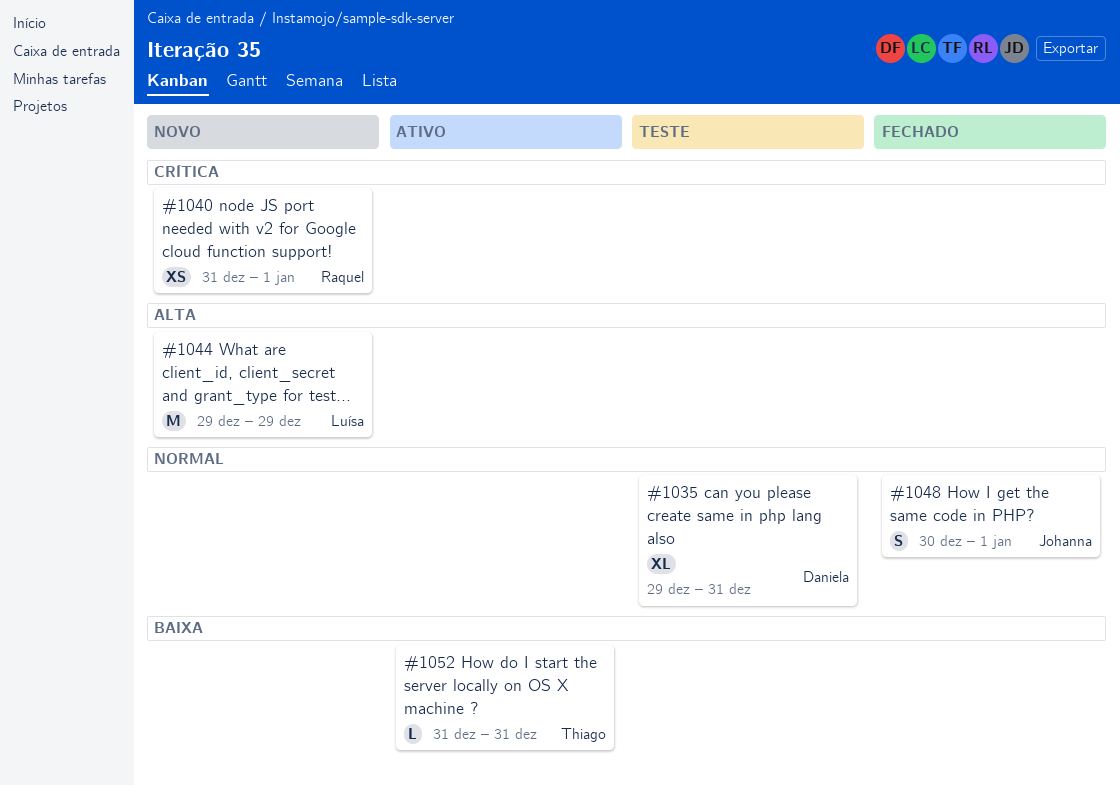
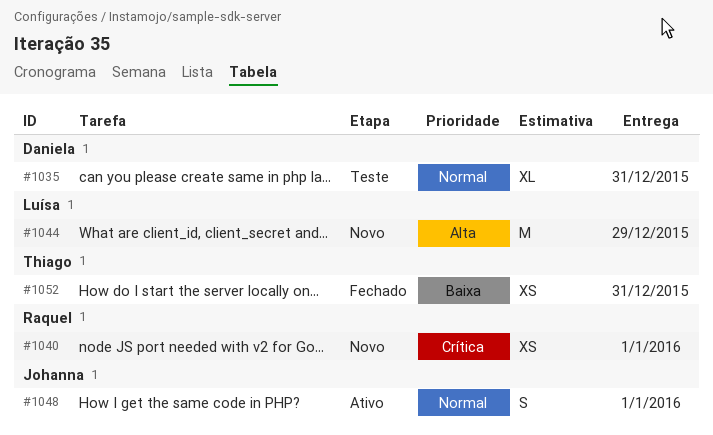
#1048, status: Fechado -> Ativo
#1052, status: Ativo -> Fechado
#1052, estimate: L -> XS

